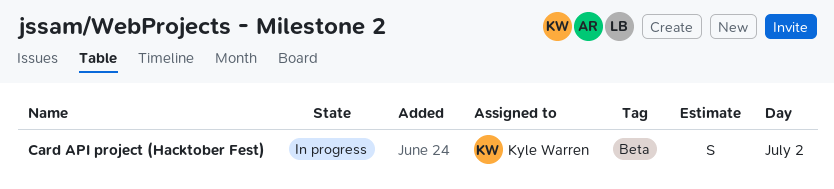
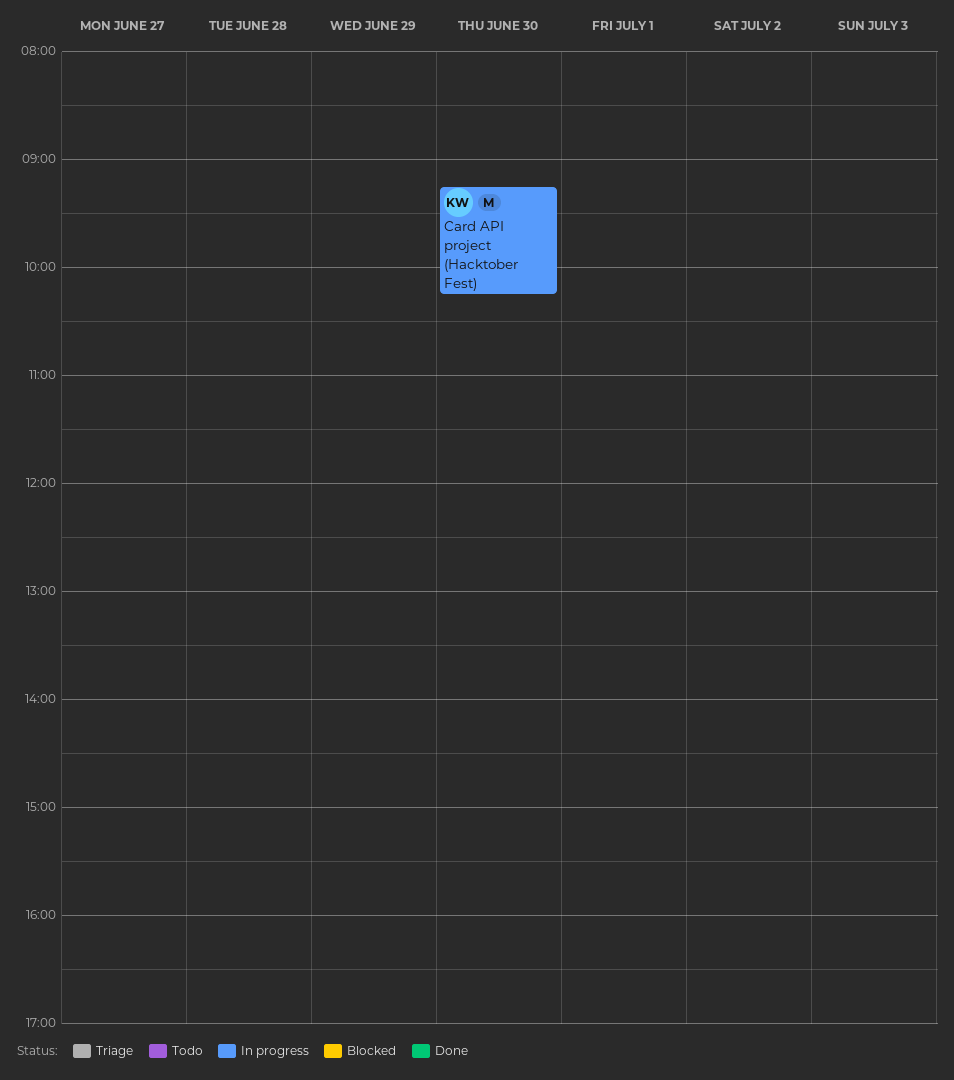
Card API project (Hacktober Fest), estimate: S -> M
Card API project (Hacktober Fest), day: Jul 2 -> Jun 30

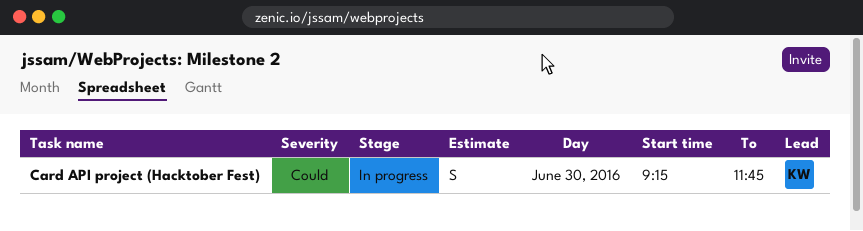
Card API project (Hacktober Fest), estimate: M -> S
Card API project (Hacktober Fest), ends: 10:15 -> 11:45

